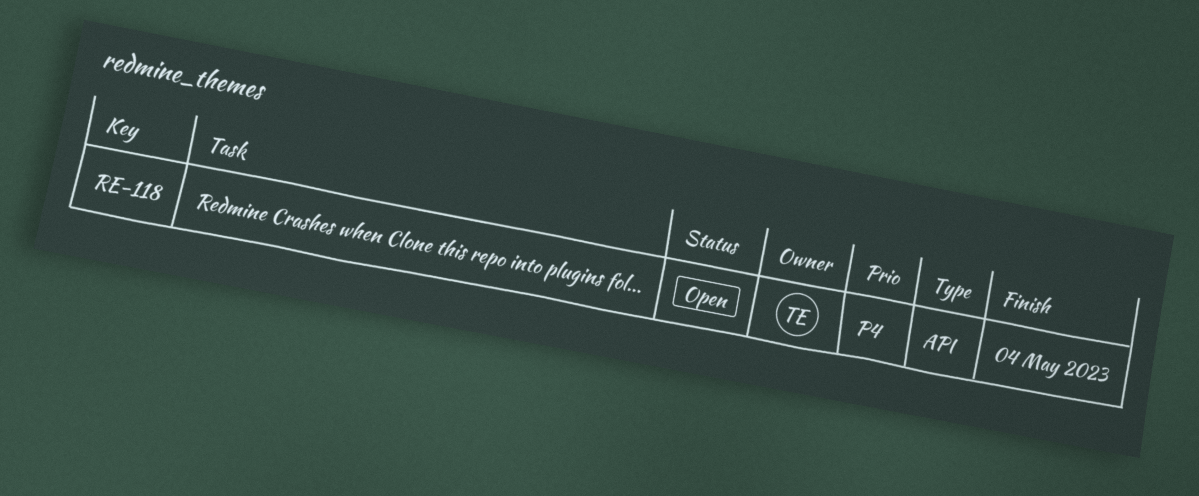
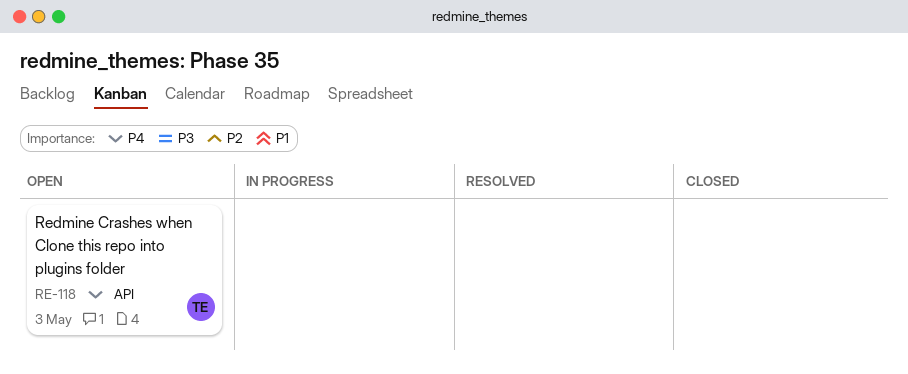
RE-118, due: May 4 -> May 3

